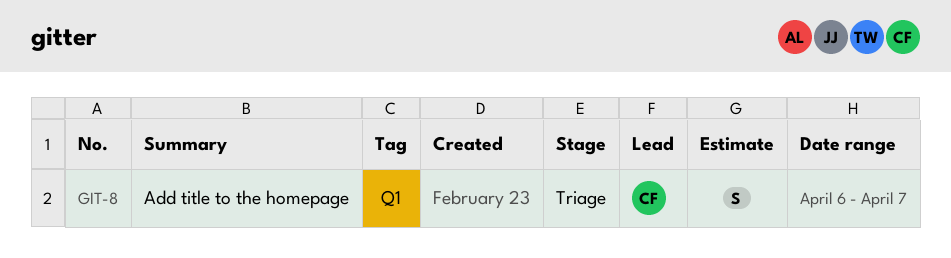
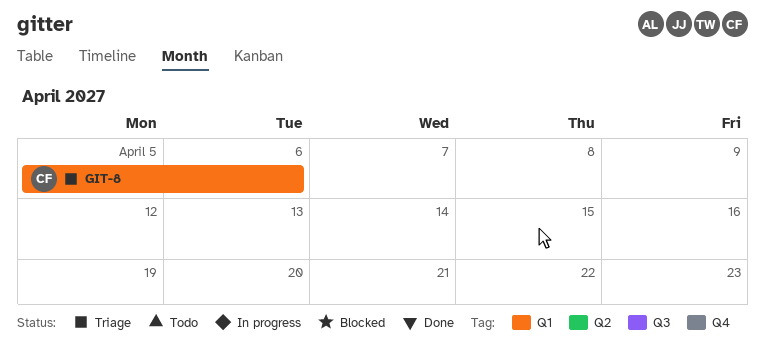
GIT-8, start: Apr 6 -> Apr 5
GIT-8, due: Apr 7 -> Apr 6

